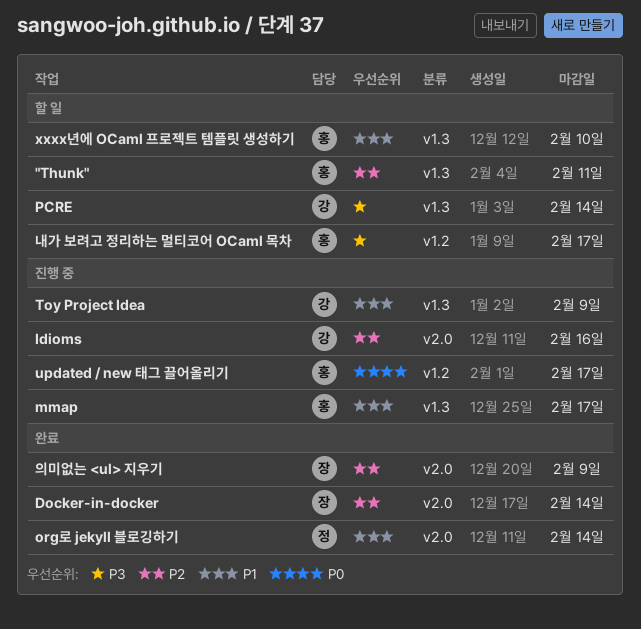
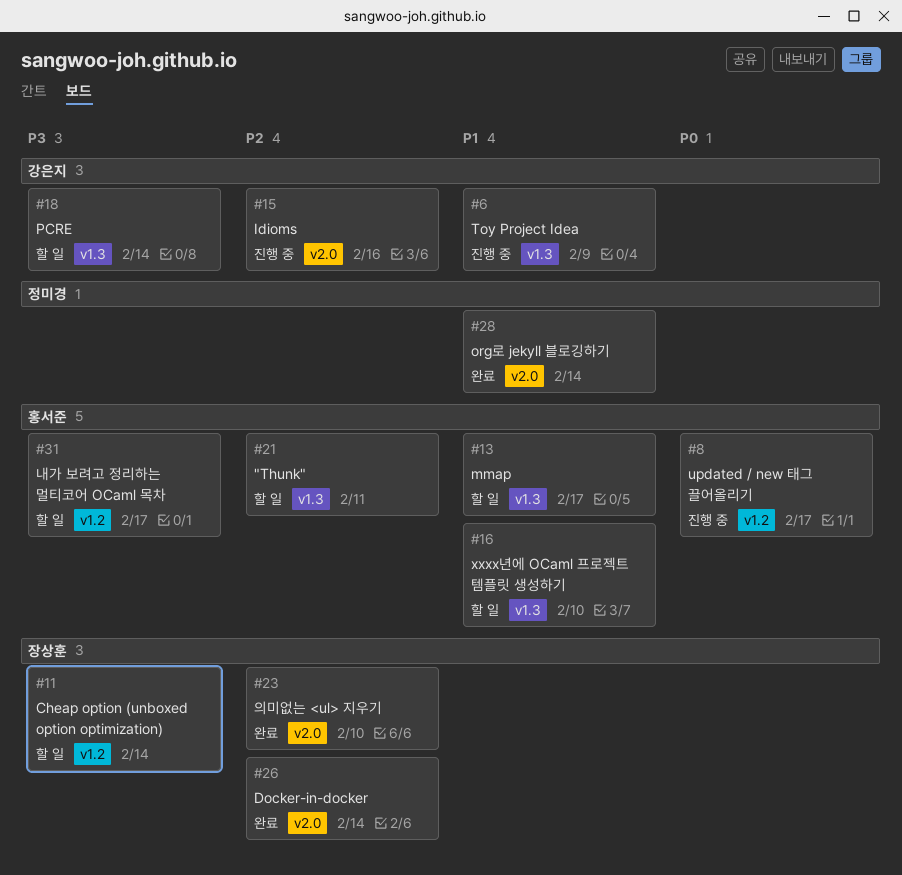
Cheap option (unboxed option optimization): none -> present
mmap, status: 진행 중 -> 할 일
의미없는 <ul> 지우기, due: Feb 9 -> Feb 10

